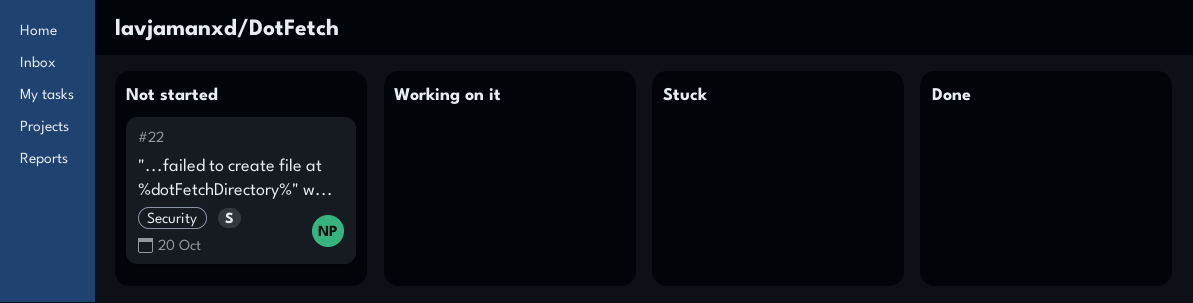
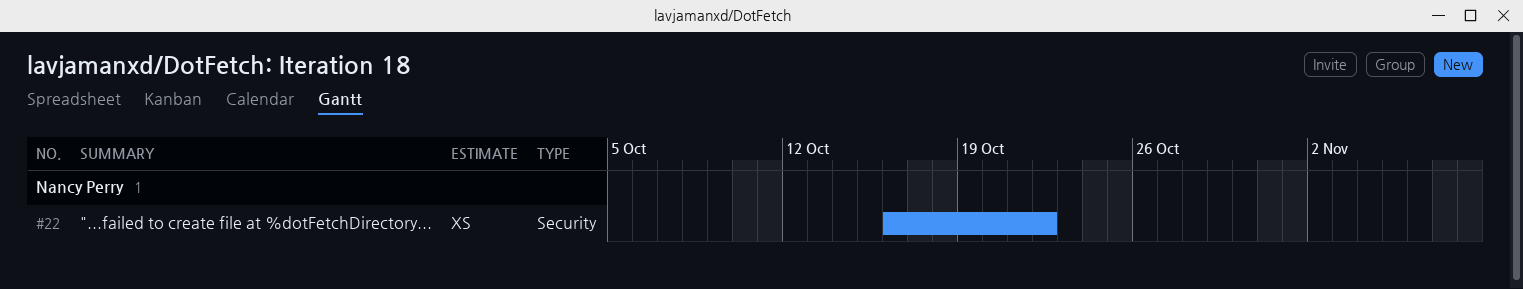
#22, estimate: S -> XS
#22, due: Oct 20 -> Oct 22

